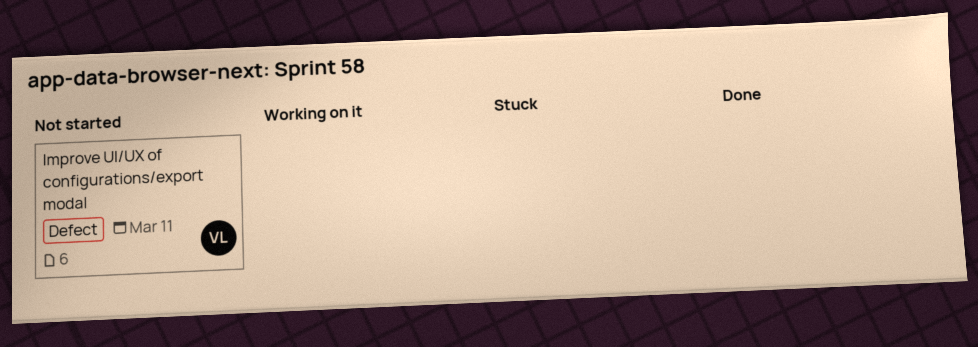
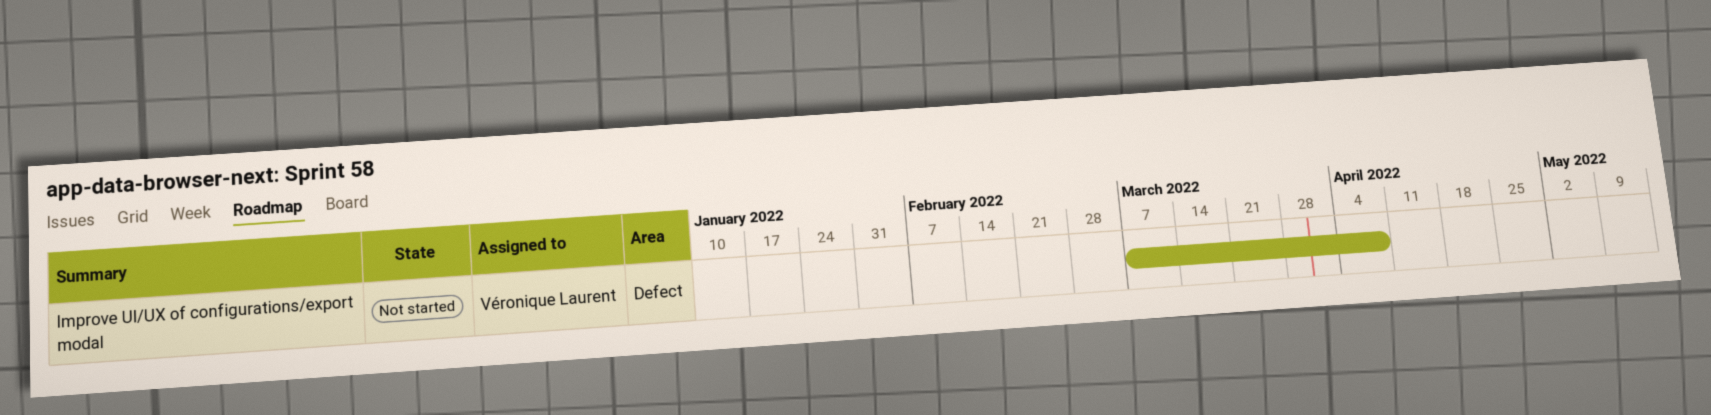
Improve UI/UX of configurations/export modal, due: Mar 11 -> Apr 8

